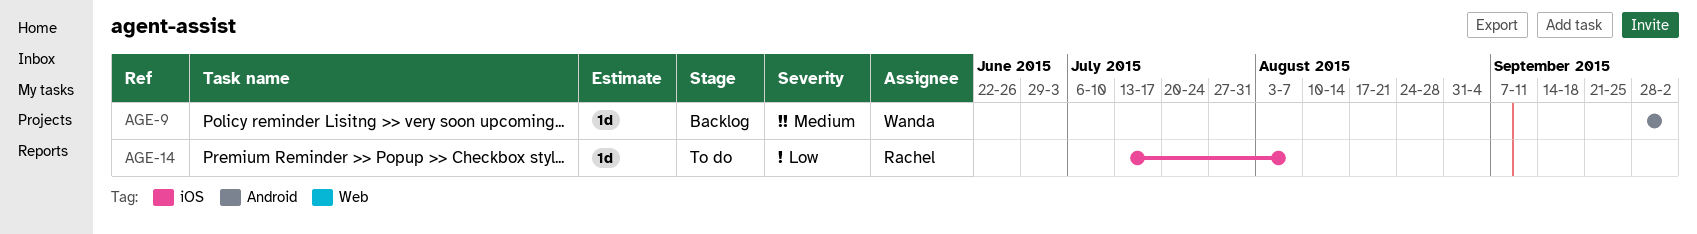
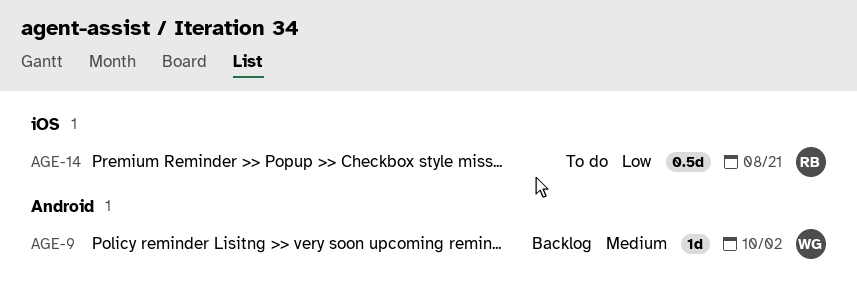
AGE-14, estimate: 1d -> 0.5d
AGE-14, due: Aug 7 -> Aug 21

